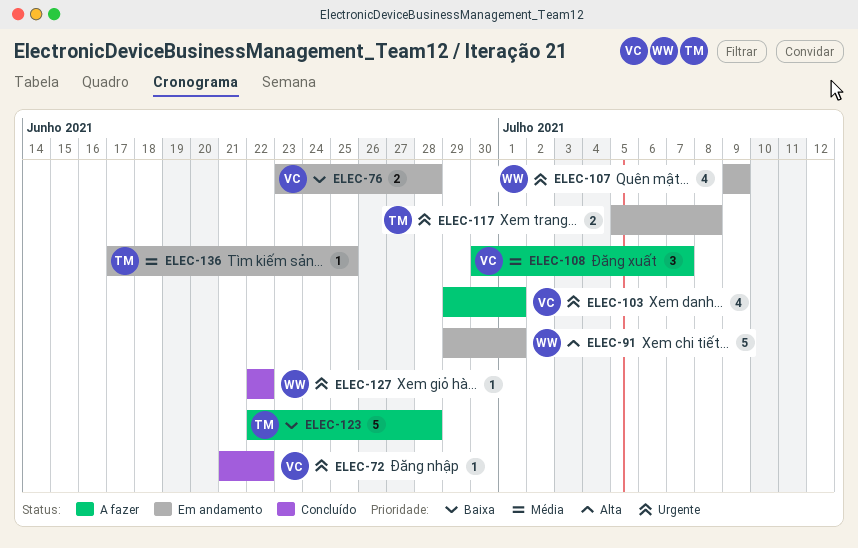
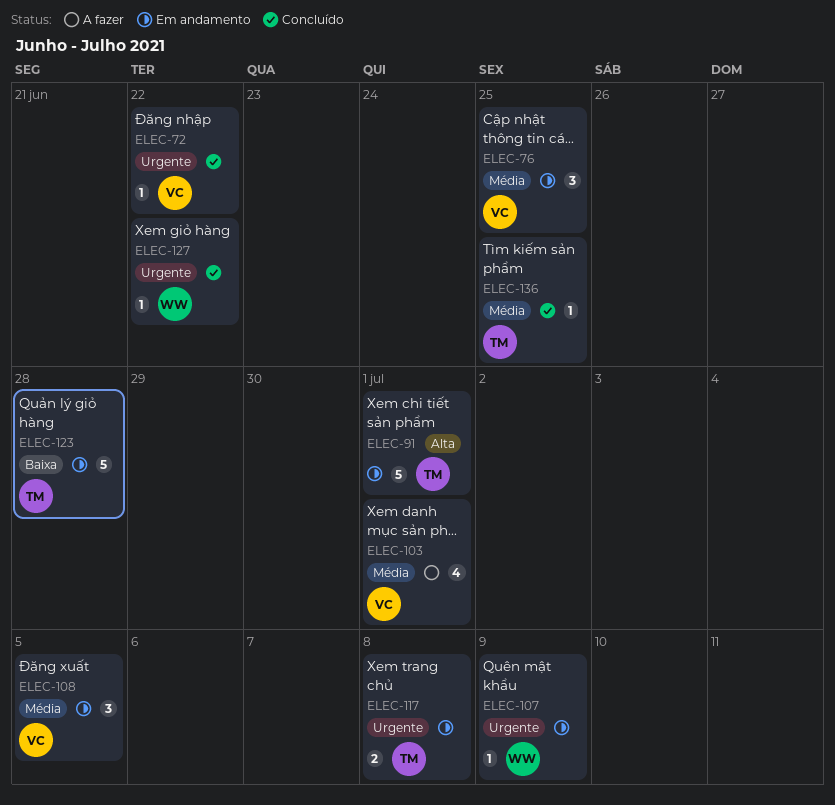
ELEC-76, priority: Baixa -> Média
ELEC-76, estimate: 2 -> 3
ELEC-76, due: Jun 28 -> Jun 25
ELEC-91, owner: WW -> TM
ELEC-103, priority: Urgente -> Média
ELEC-107, estimate: 4 -> 1
ELEC-108, status: A fazer -> Em andamento
ELEC-108, due: Jul 7 -> Jul 5
ELEC-123, status: A fazer -> Em andamento
ELEC-136, status: Em andamento -> Concluído

